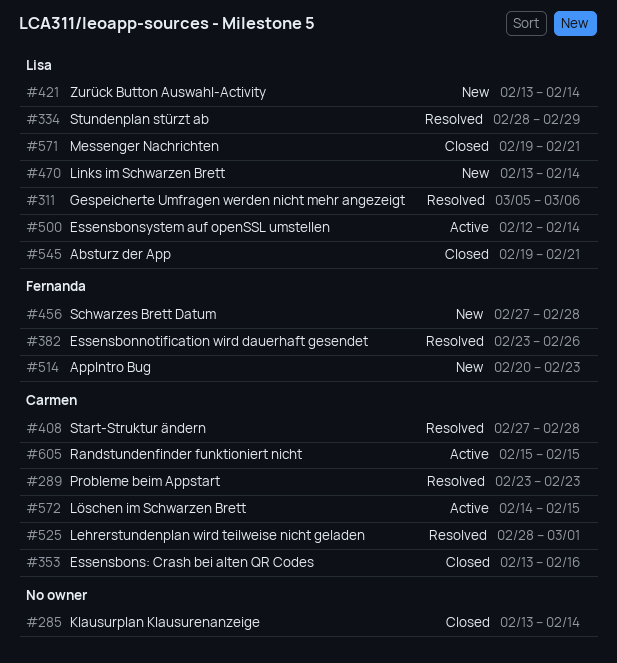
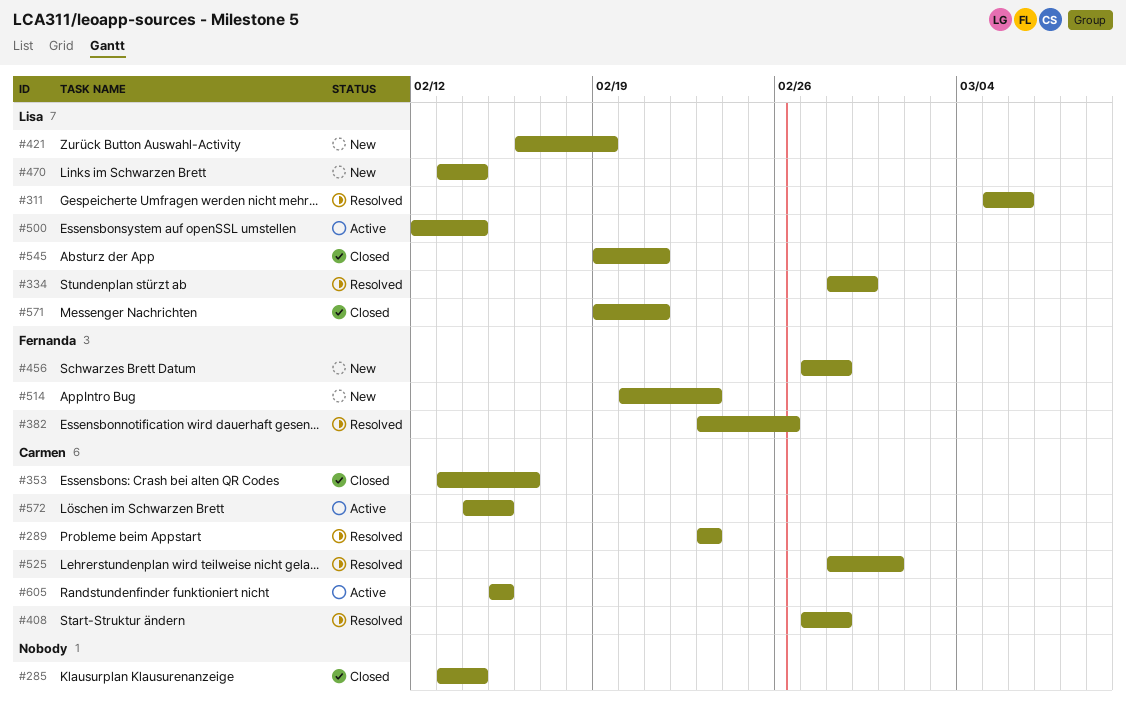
#421, start: Feb 13 -> Feb 16
#421, due: Feb 14 -> Feb 19

